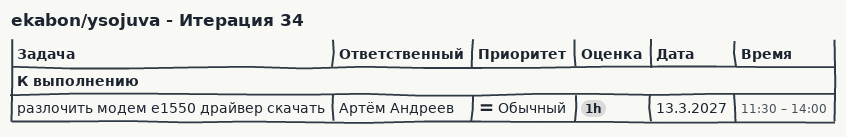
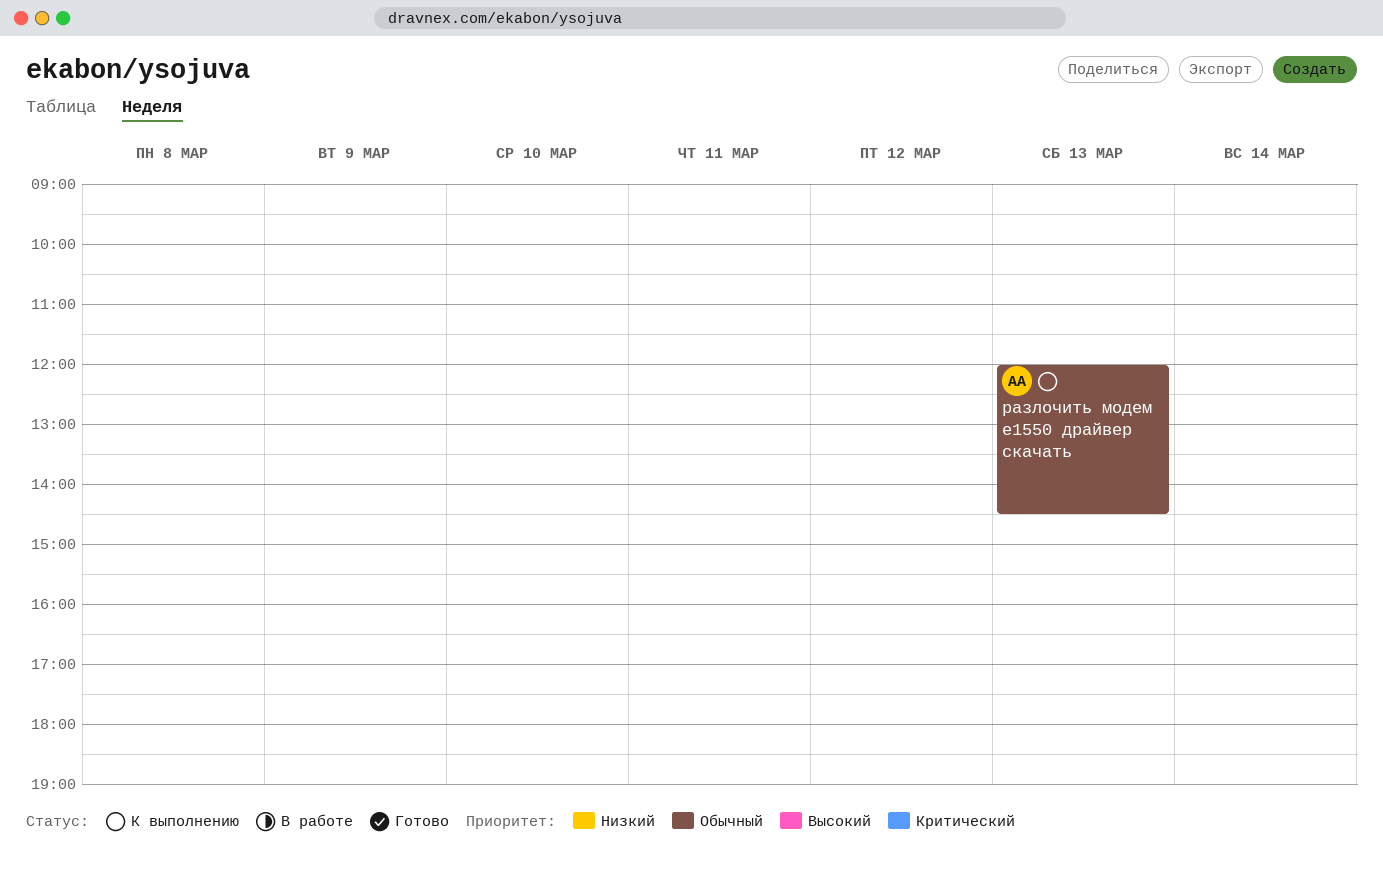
разлочить модем е1550 драйвер скачать, begins: 11:30 -> 12:00
разлочить модем е1550 драйвер скачать, ends: 14:00 -> 14:30

